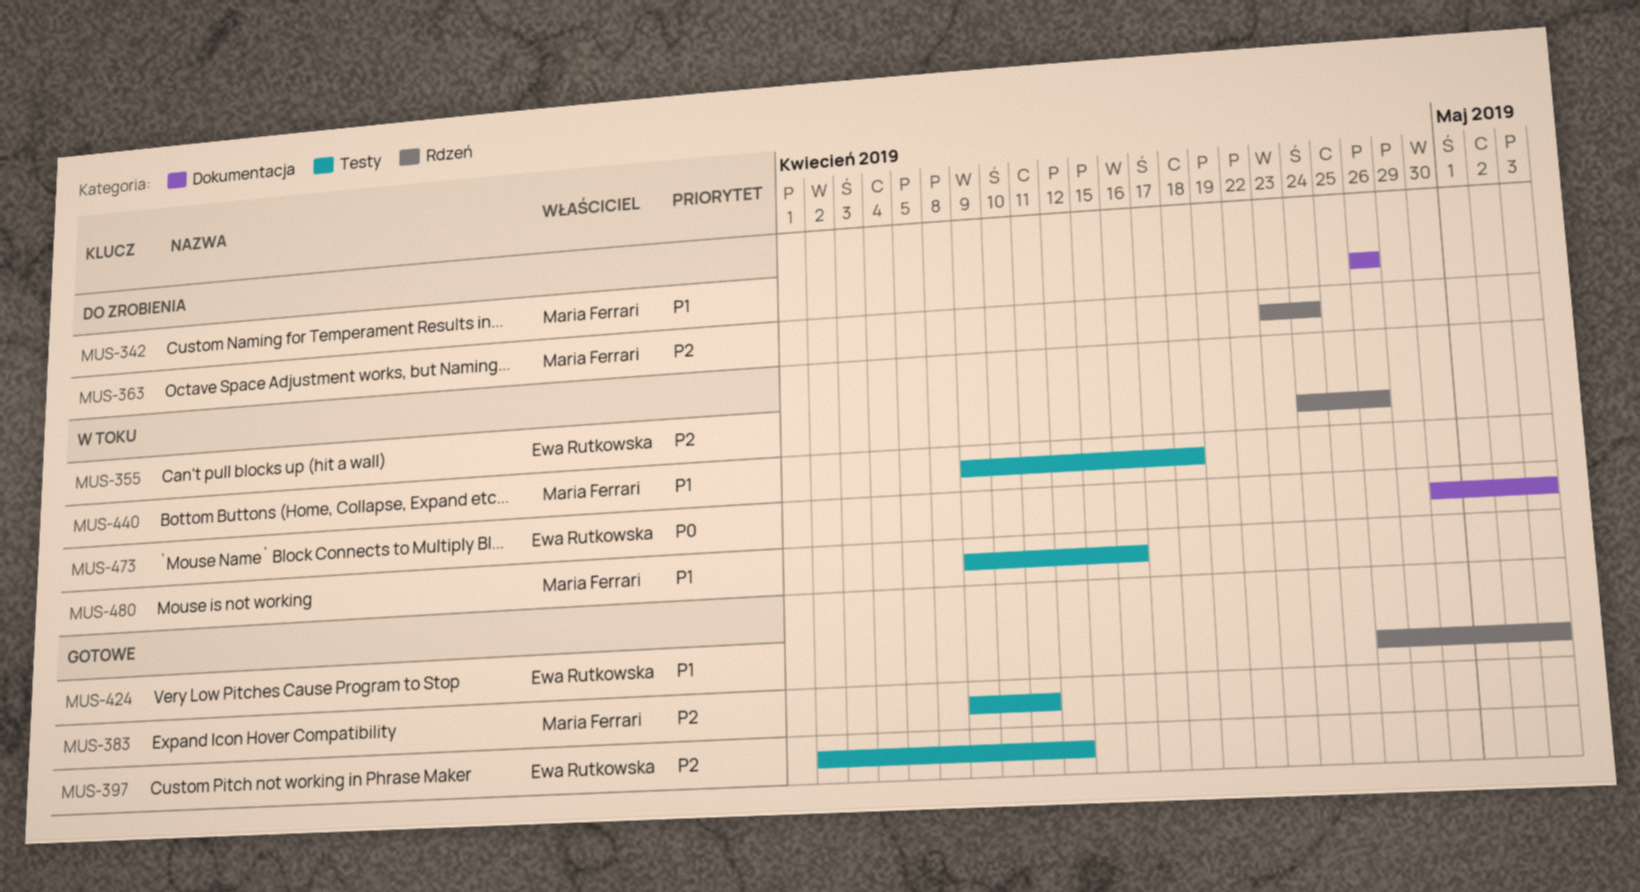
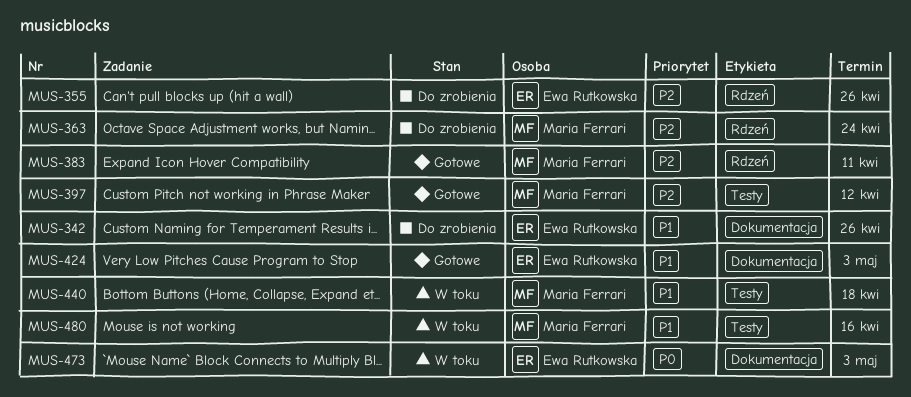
MUS-342, owner: Maria Ferrari -> Ewa Rutkowska
MUS-355, status: W toku -> Do zrobienia
MUS-383, label: Testy -> Rdzeń
MUS-397, owner: Ewa Rutkowska -> Maria Ferrari
MUS-424, label: Rdzeń -> Dokumentacja

